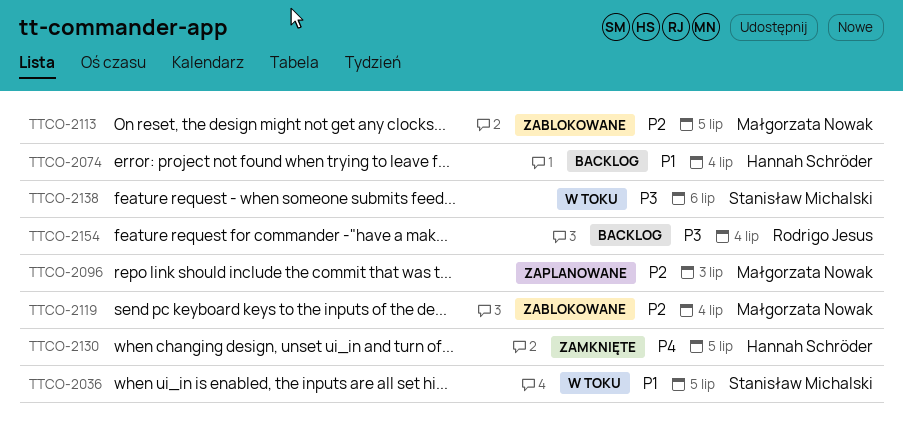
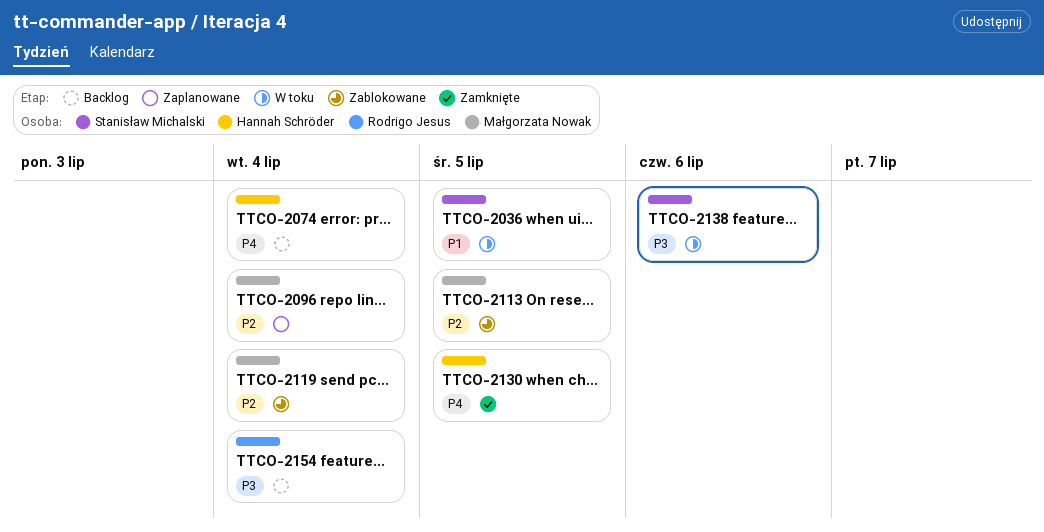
TTCO-2074, priority: P1 -> P4
TTCO-2096, due: Jul 3 -> Jul 4

